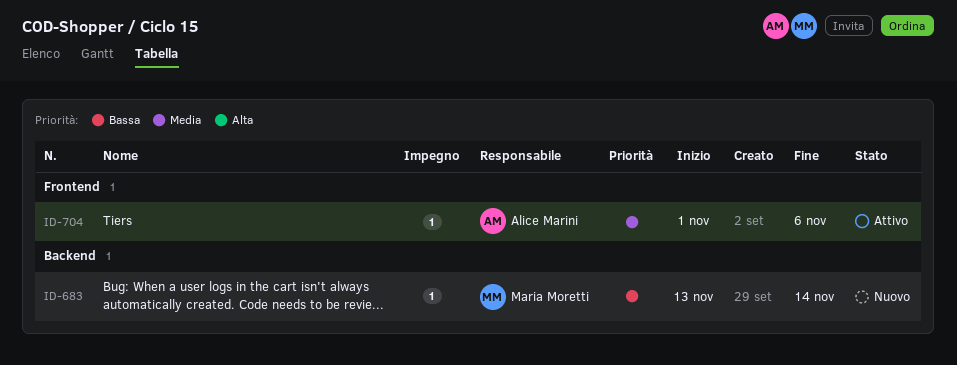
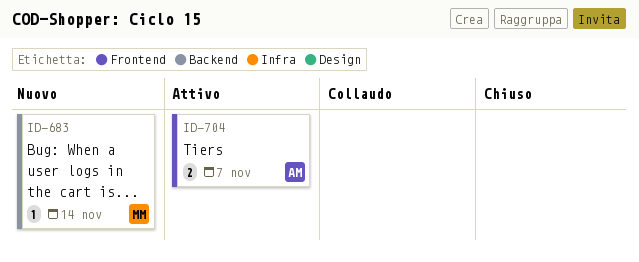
ID-704, estimate: 1 -> 2
ID-704, due: Nov 6 -> Nov 7

